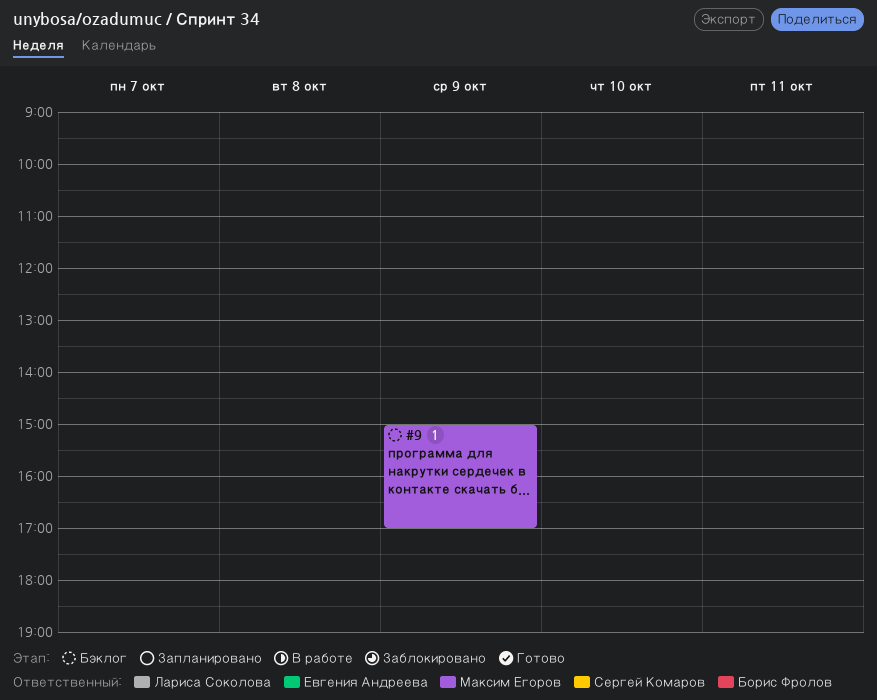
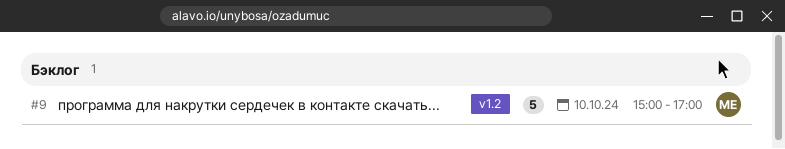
#9, estimate: 1 -> 5
#9, day: Oct 9 -> Oct 10

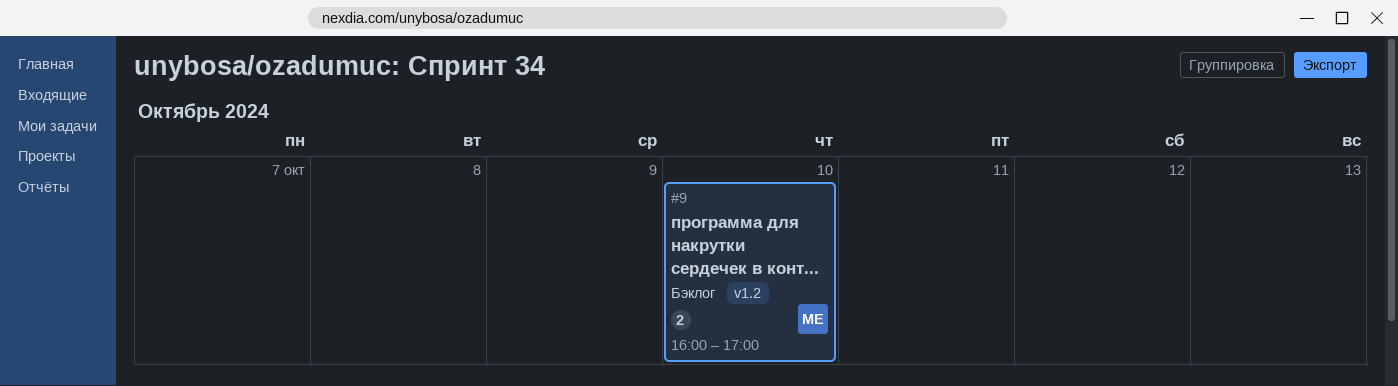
#9, estimate: 5 -> 2
#9, begins: 15:00 -> 16:00

